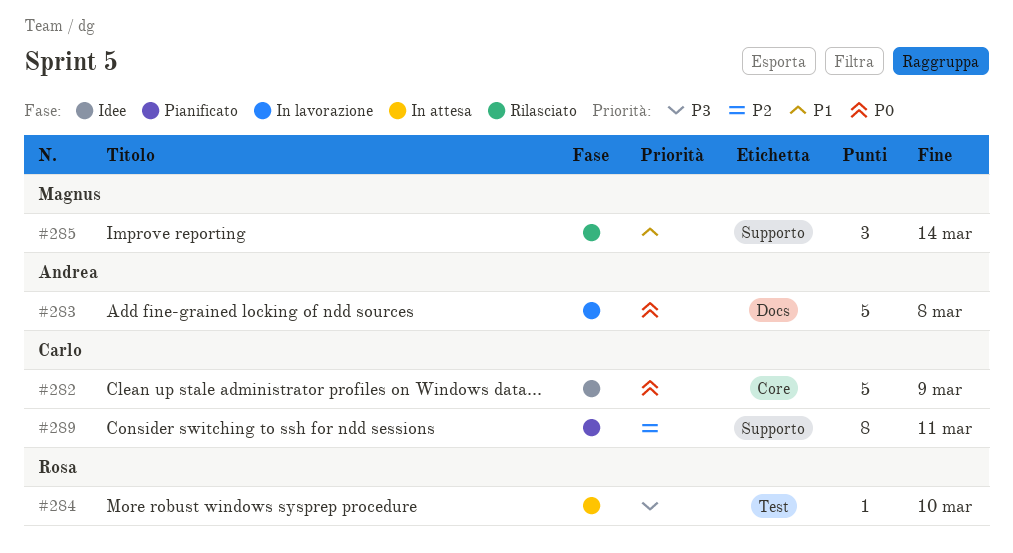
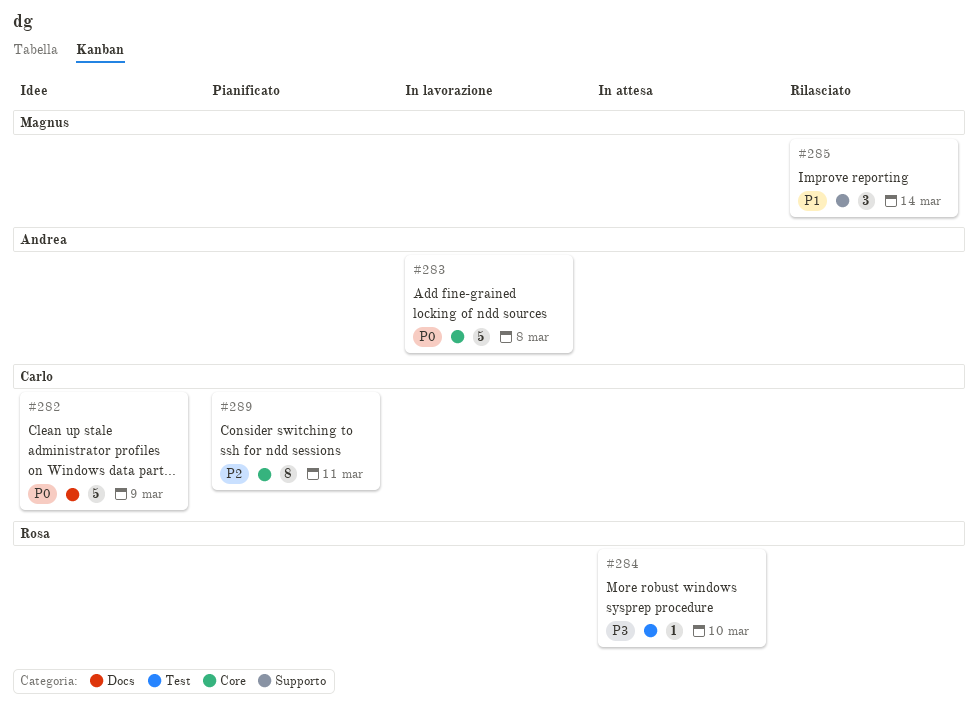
#282, label: Core -> Docs
#283, label: Docs -> Core
#289, label: Supporto -> Core

